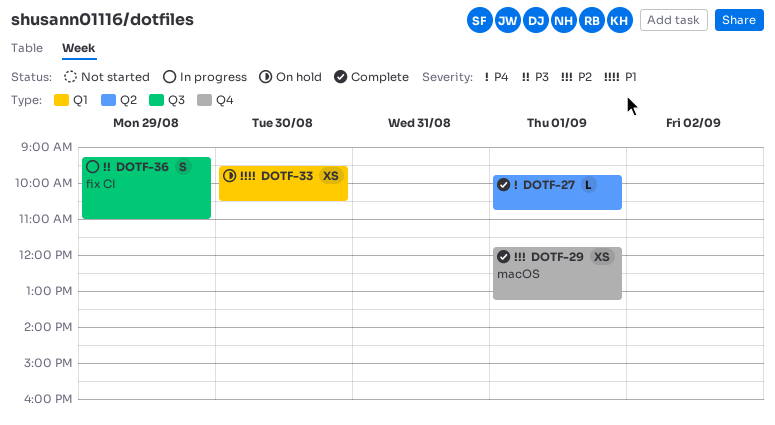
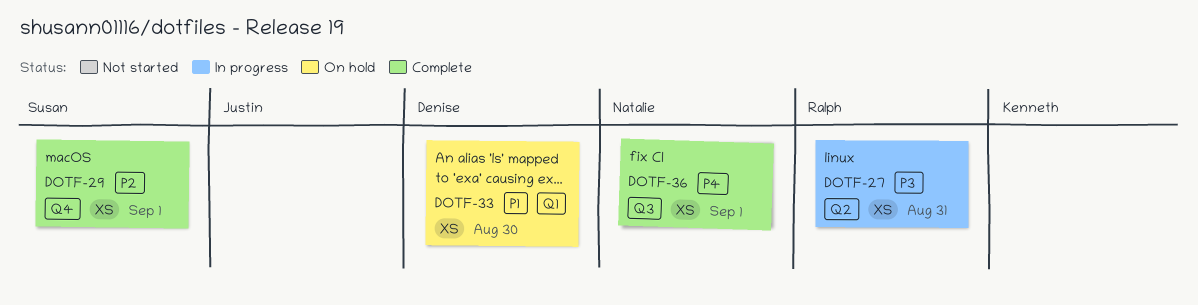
DOTF-27, status: Complete -> In progress
DOTF-27, priority: P4 -> P3
DOTF-27, estimate: L -> XS
DOTF-27, day: Sep 1 -> Aug 31
DOTF-36, status: In progress -> Complete
DOTF-36, priority: P3 -> P4
DOTF-36, estimate: S -> XS
DOTF-36, day: Aug 29 -> Sep 1

